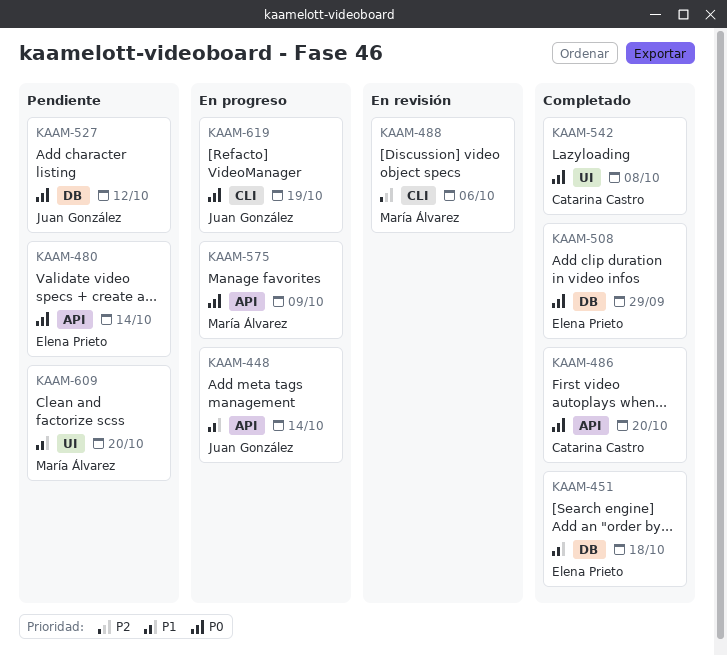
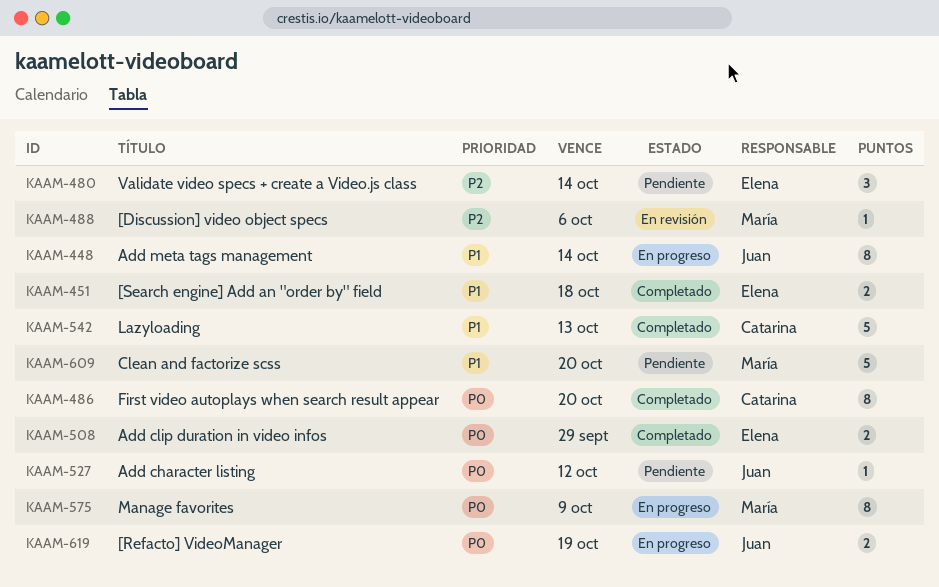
KAAM-480, priority: P0 -> P2
KAAM-542, priority: P0 -> P1
KAAM-542, due: Oct 8 -> Oct 13

